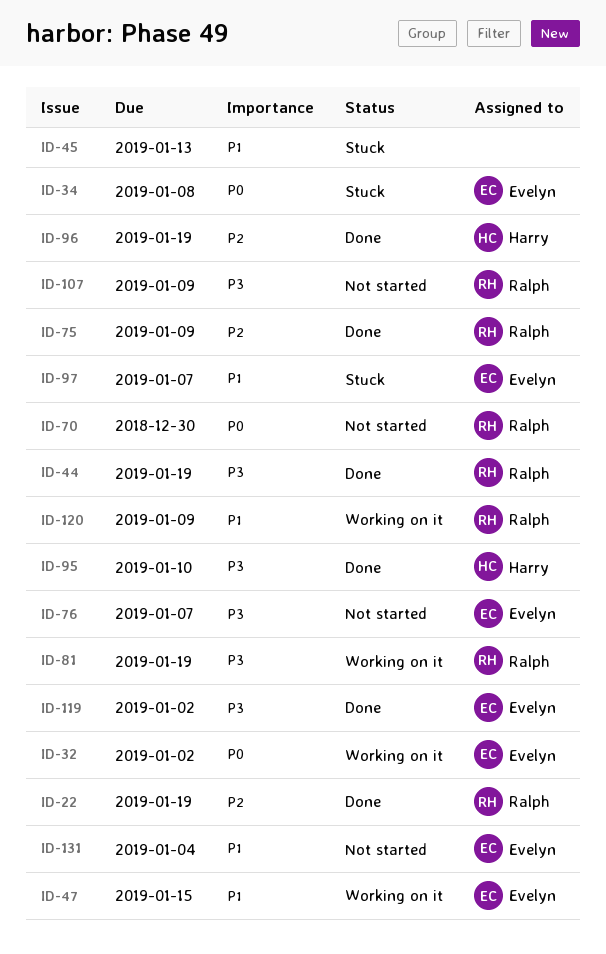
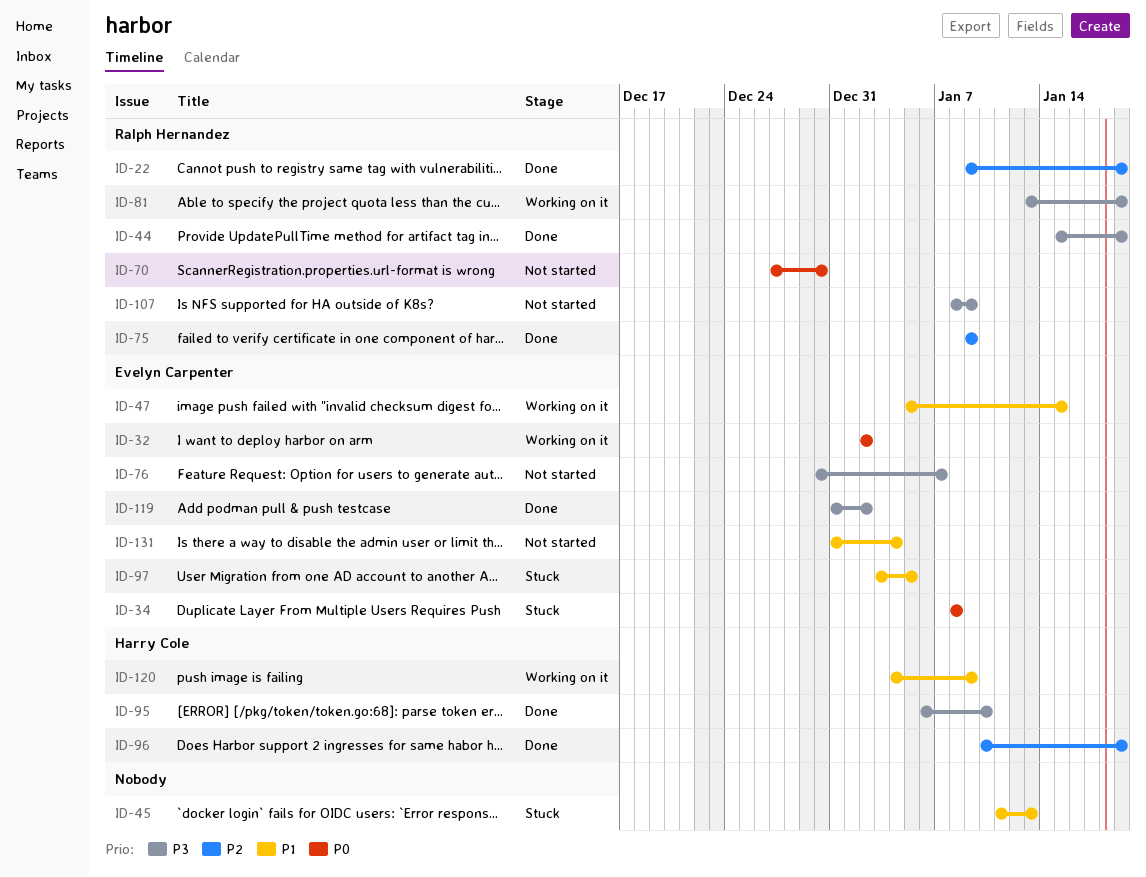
ID-97, due: Jan 7 -> Jan 5
ID-120, owner: Ralph Hernandez -> Harry Cole

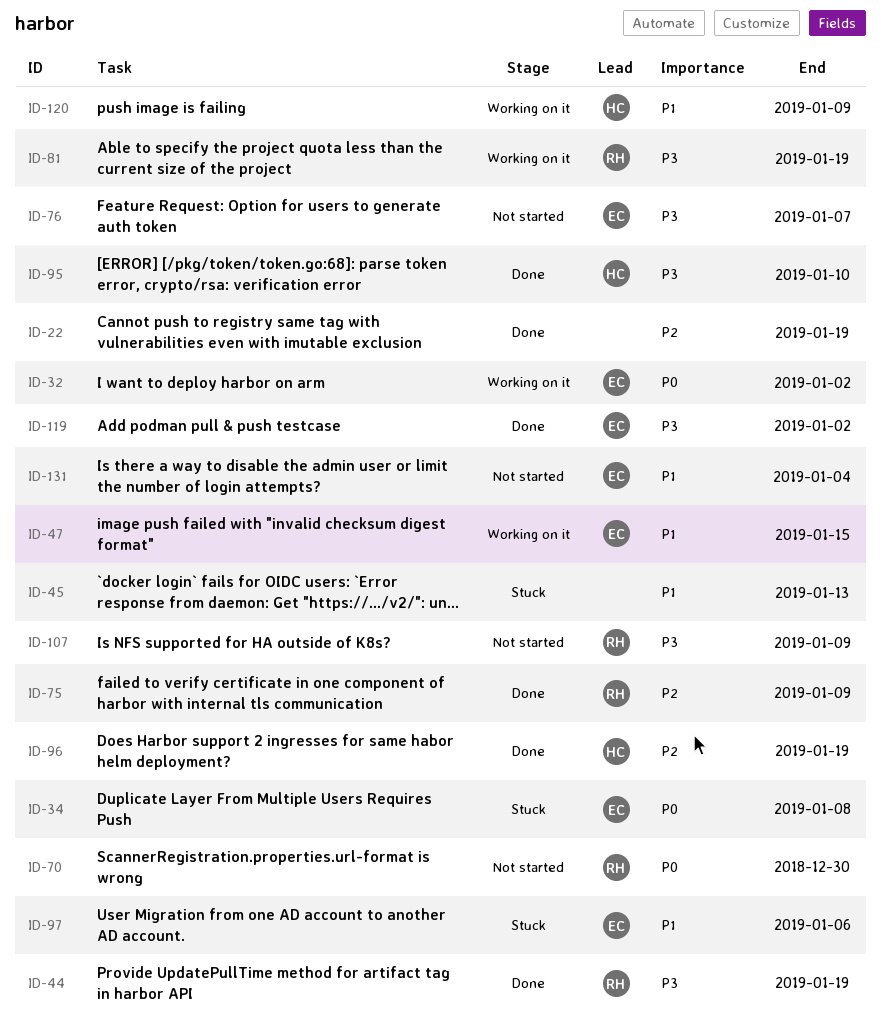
ID-22, owner: Ralph Hernandez -> none
ID-97, due: Jan 5 -> Jan 6

